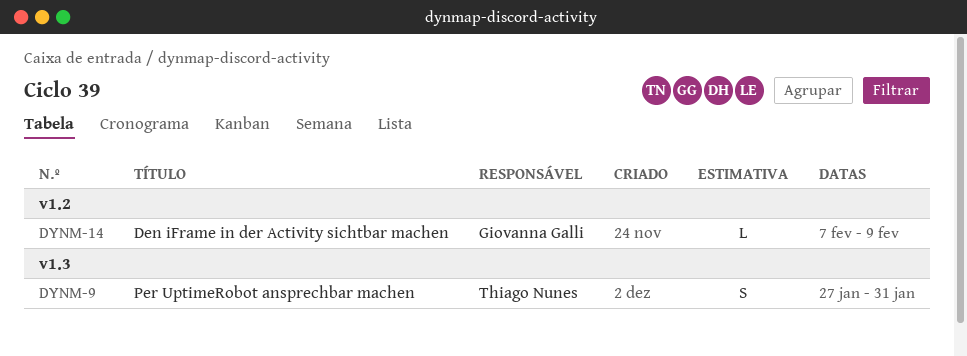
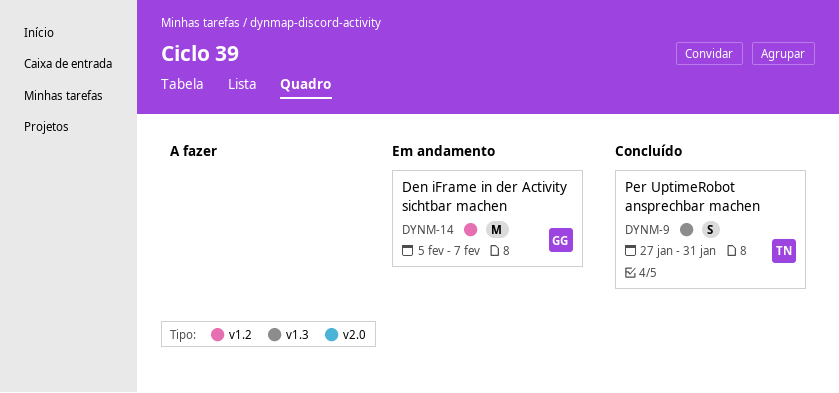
DYNM-14, estimate: L -> M
DYNM-14, start: Feb 7 -> Feb 5
DYNM-14, due: Feb 9 -> Feb 7

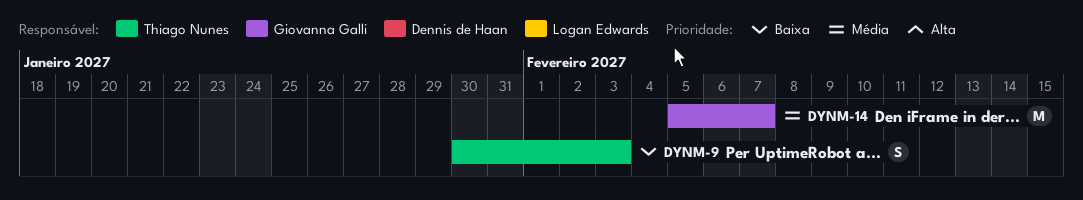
DYNM-9, start: Jan 27 -> Jan 30
DYNM-9, due: Jan 31 -> Feb 3

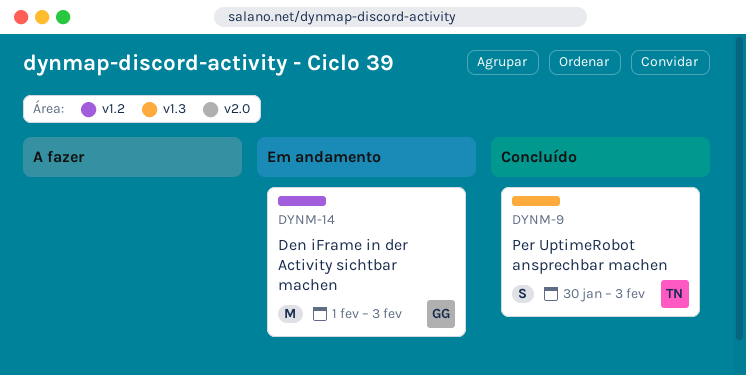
DYNM-14, start: Feb 5 -> Feb 1
DYNM-14, due: Feb 7 -> Feb 3

